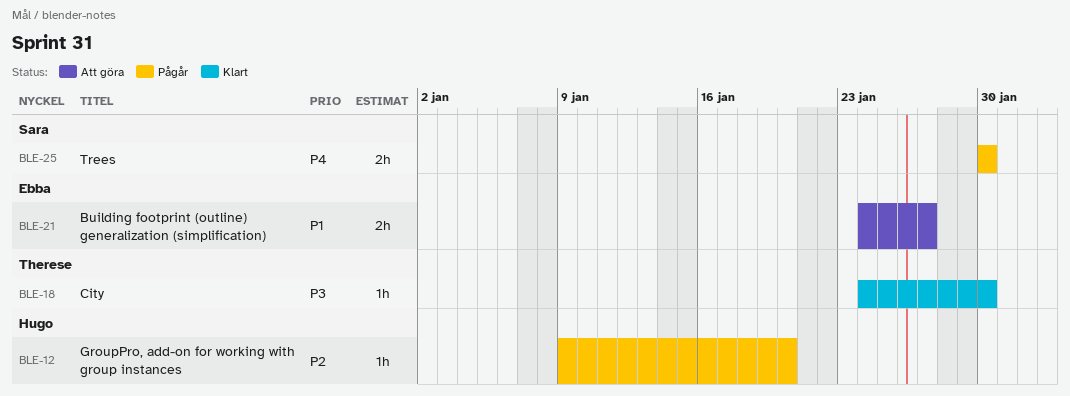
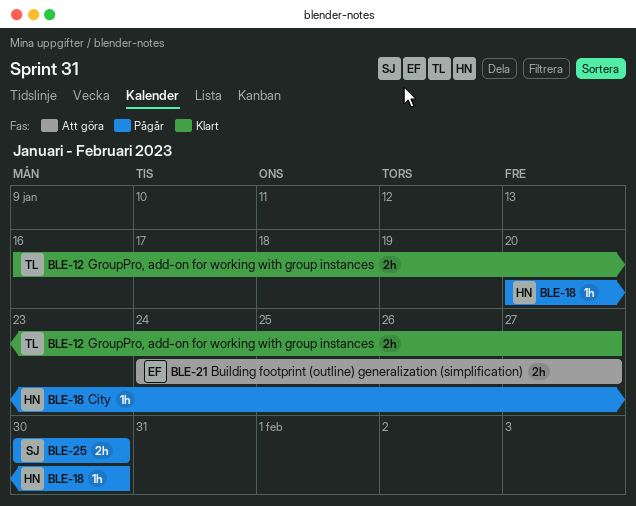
BLE-12, status: Pågår -> Klart
BLE-12, owner: Hugo -> Therese
BLE-12, estimate: 1h -> 2h
BLE-12, start: Jan 9 -> Jan 16
BLE-12, due: Jan 20 -> Jan 27
BLE-18, status: Klart -> Pågår
BLE-18, owner: Therese -> Hugo
BLE-18, start: Jan 24 -> Jan 20

